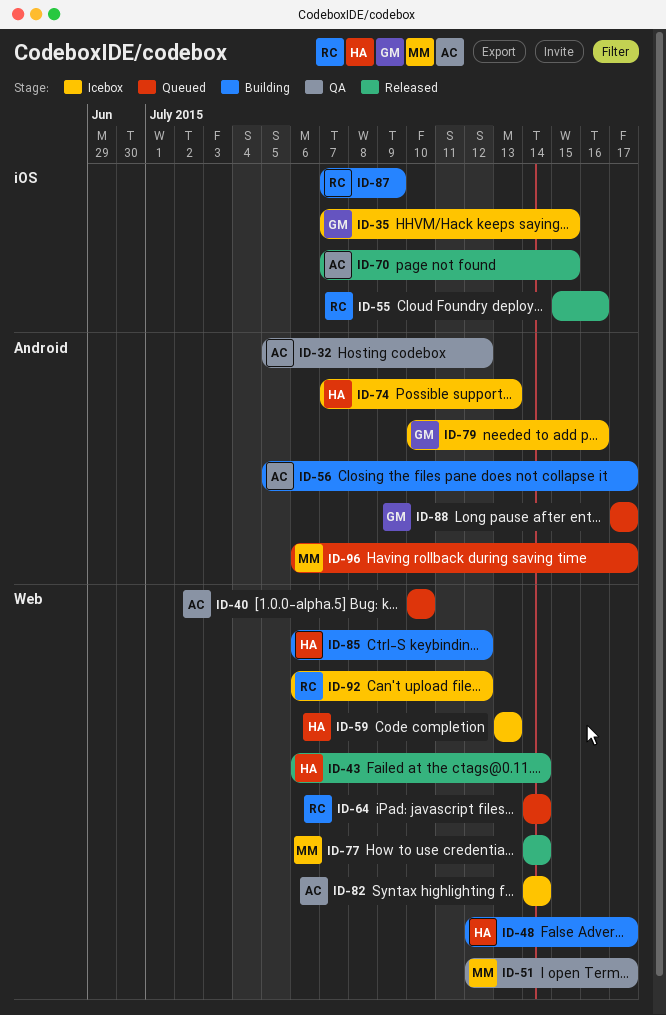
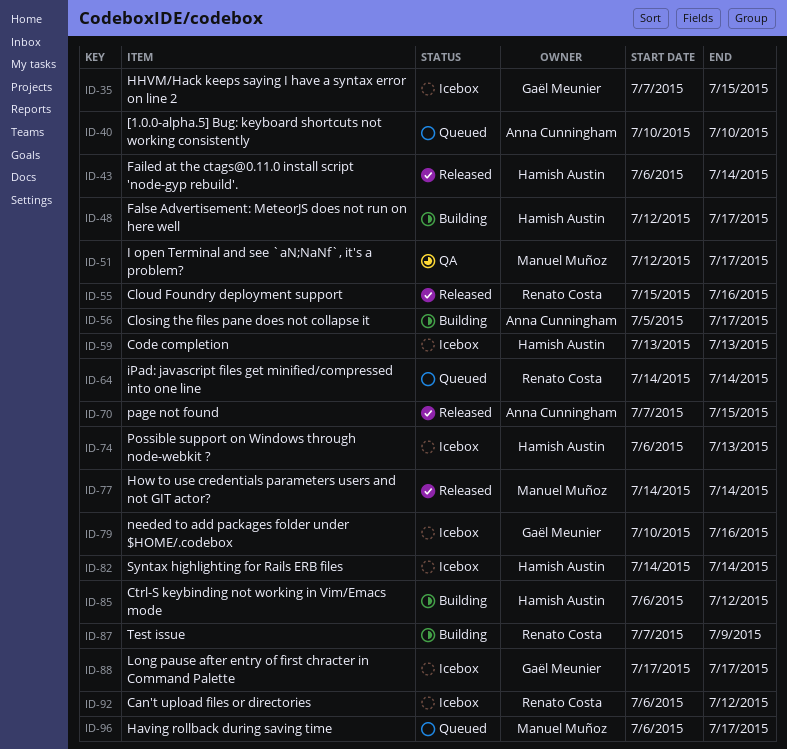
ID-32: present -> none
ID-74, start: Jul 7 -> Jul 6
ID-82, owner: Anna Cunningham -> Hamish Austin
ID-88, status: Queued -> Icebox

